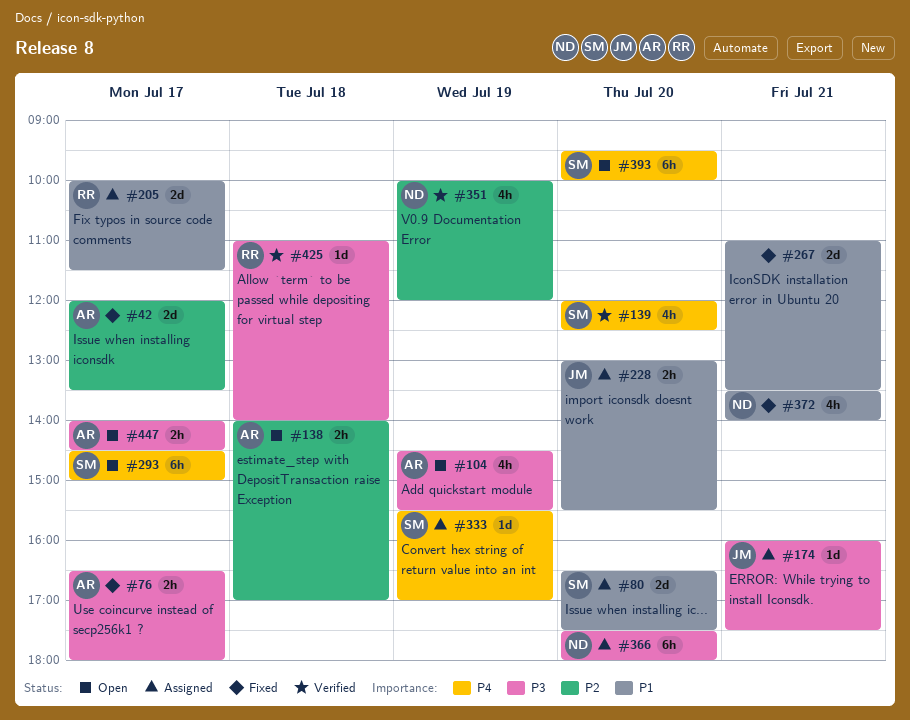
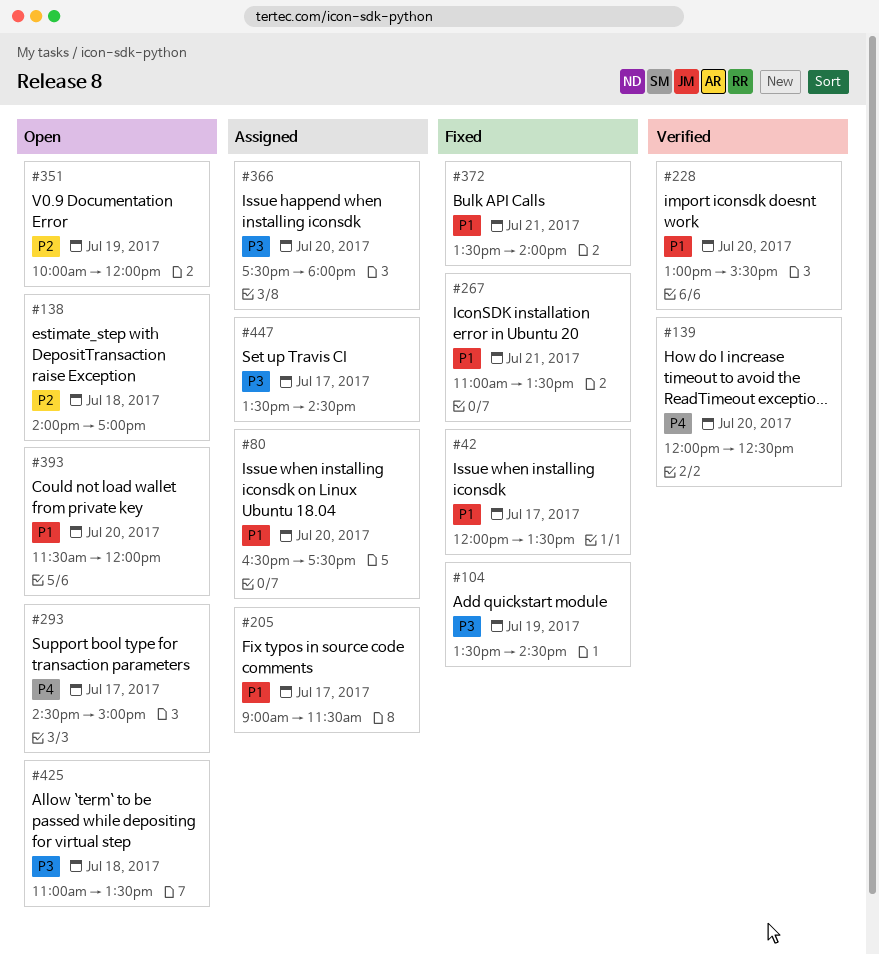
#42, priority: P2 -> P1
#76: present -> none
#104, status: Open -> Fixed
#104, begins: 14:30 -> 13:30
#104, ends: 15:30 -> 14:30
#174: present -> none
#205, begins: 10:00 -> 09:00
#228, status: Assigned -> Verified
#333: present -> none
#351, status: Verified -> Open
#393, priority: P4 -> P1
#393, begins: 09:30 -> 11:30
#393, ends: 10:00 -> 12:00
#425, status: Verified -> Open
#425, ends: 14:00 -> 13:30
#447, status: Open -> Assigned
#447, begins: 14:00 -> 13:30

